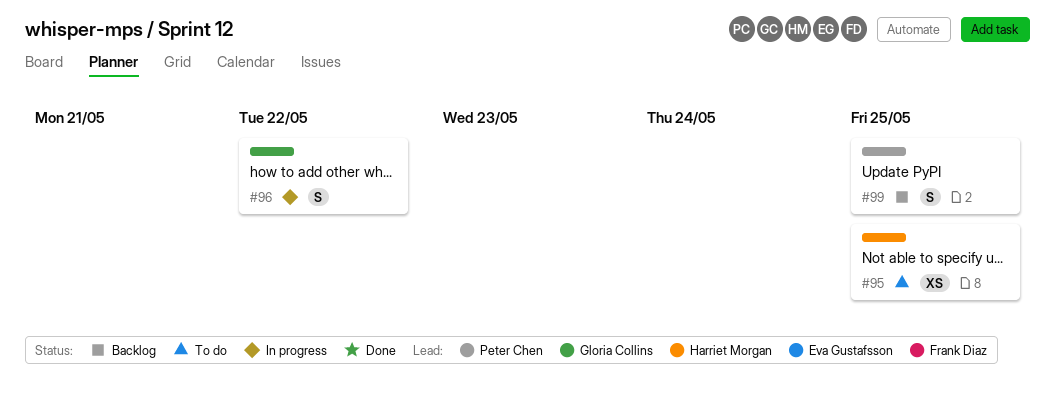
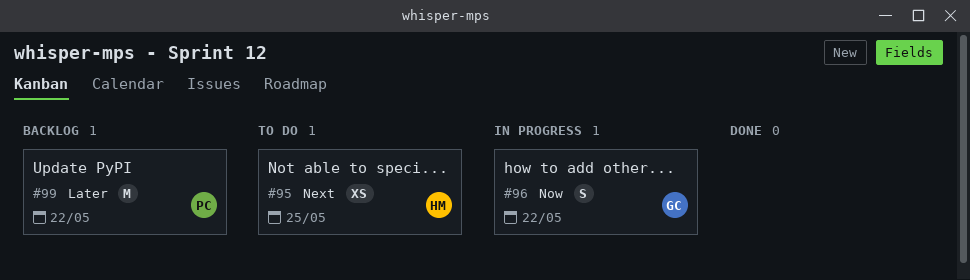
#99, estimate: S -> M
#99, due: May 25 -> May 22

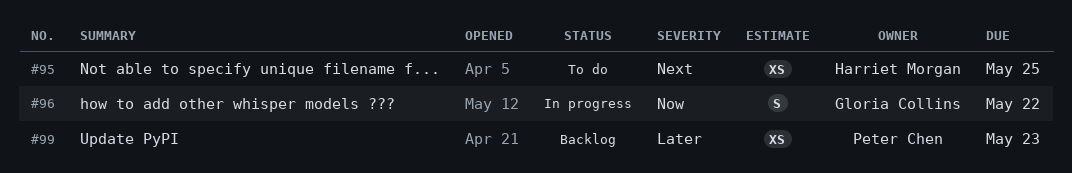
#99, estimate: M -> XS
#99, due: May 22 -> May 23

